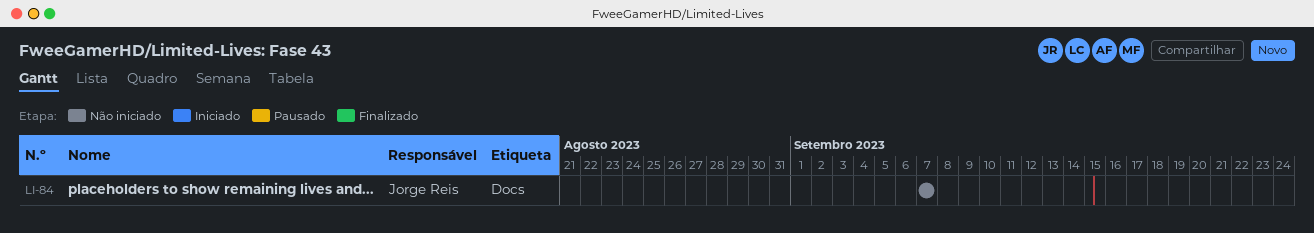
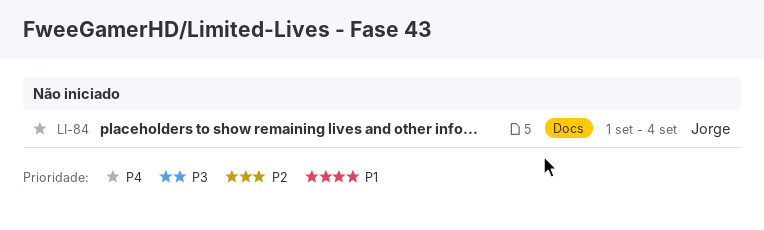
LI-84, start: Sep 7 -> Sep 1
LI-84, due: Sep 7 -> Sep 4

